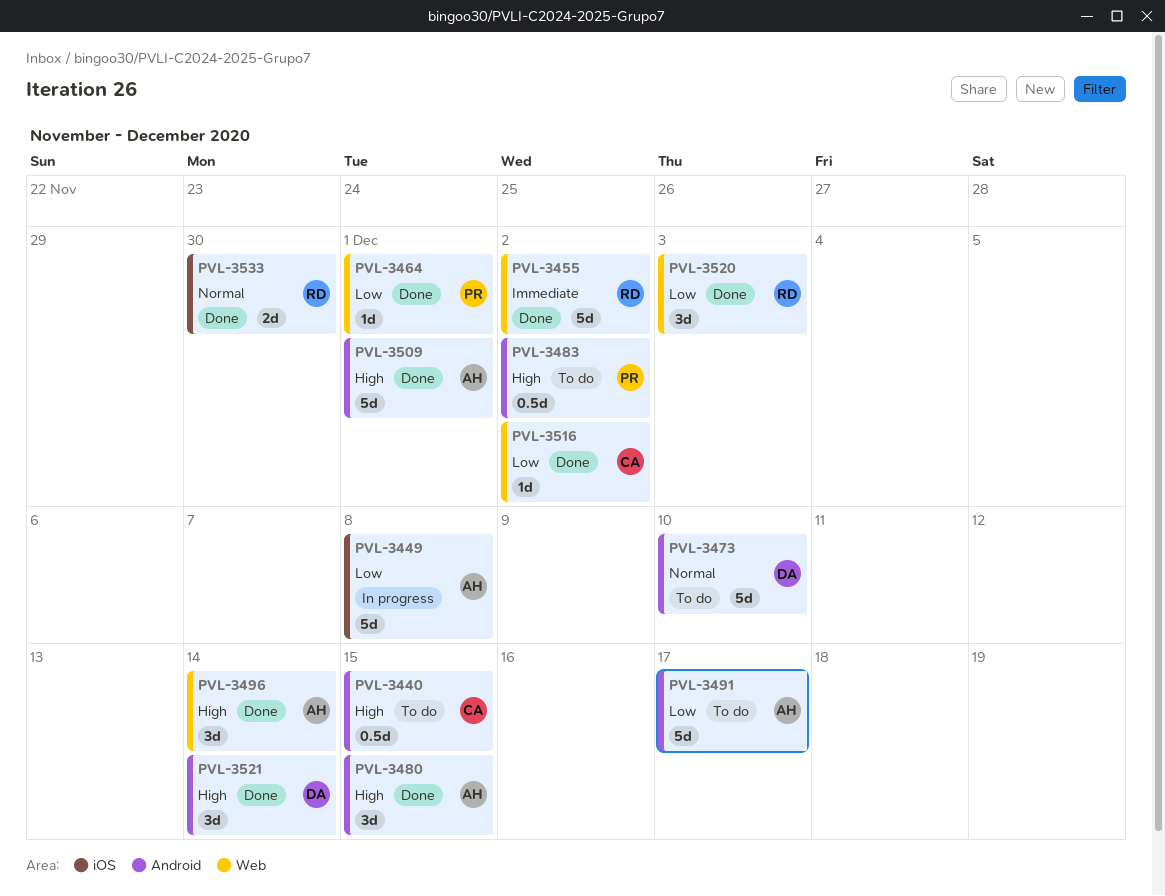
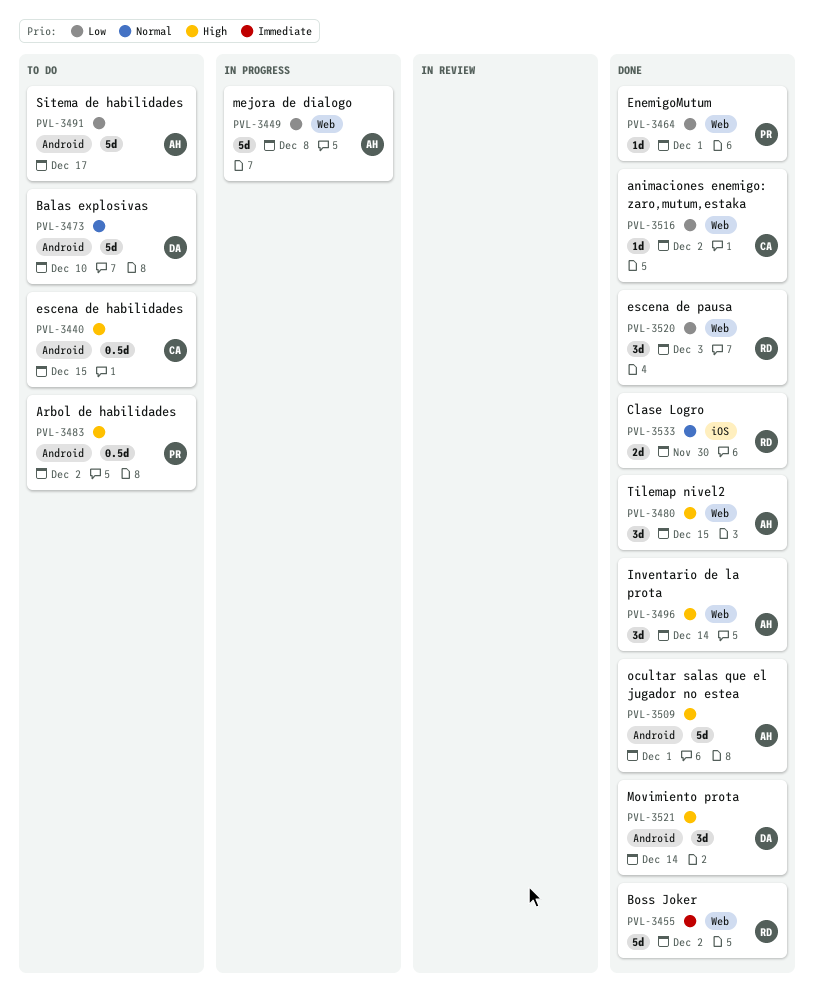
PVL-3449, label: iOS -> Web
PVL-3480, label: Android -> Web

